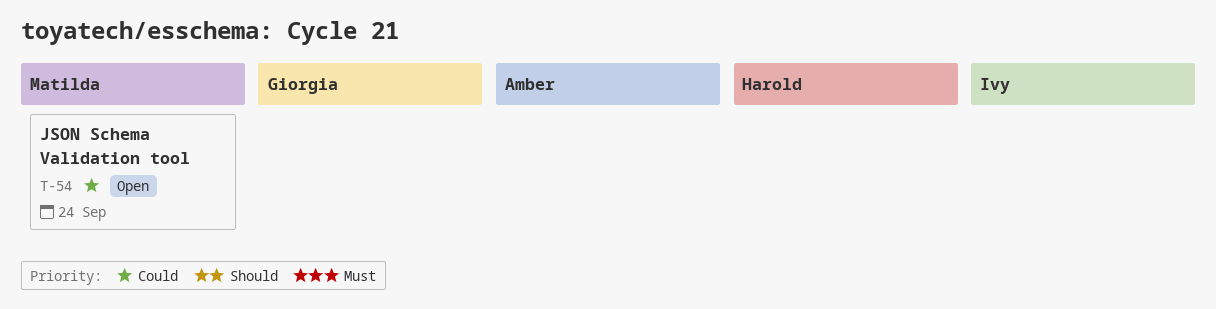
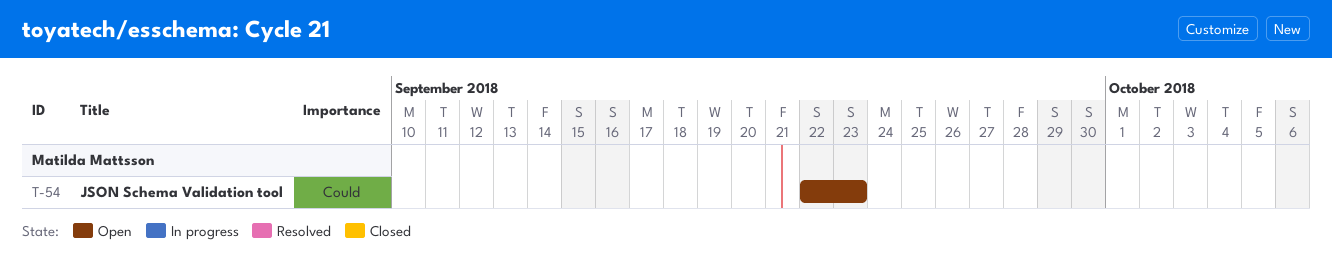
T-54, due: Sep 24 -> Sep 23

